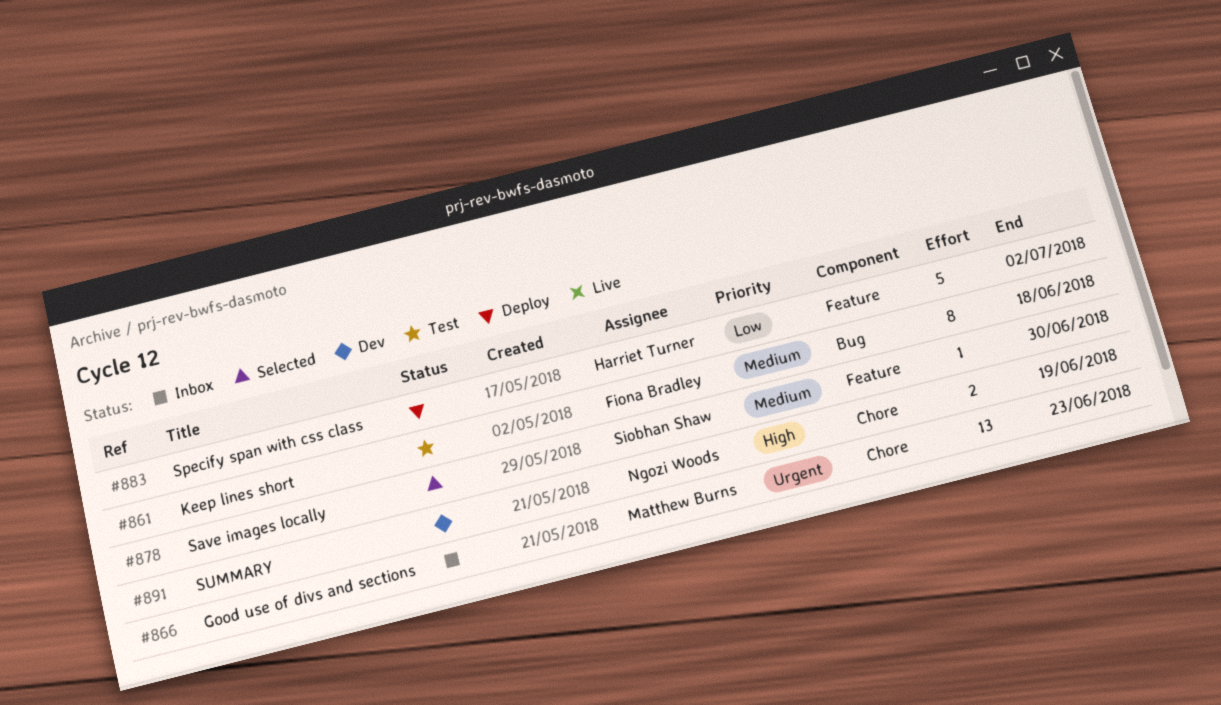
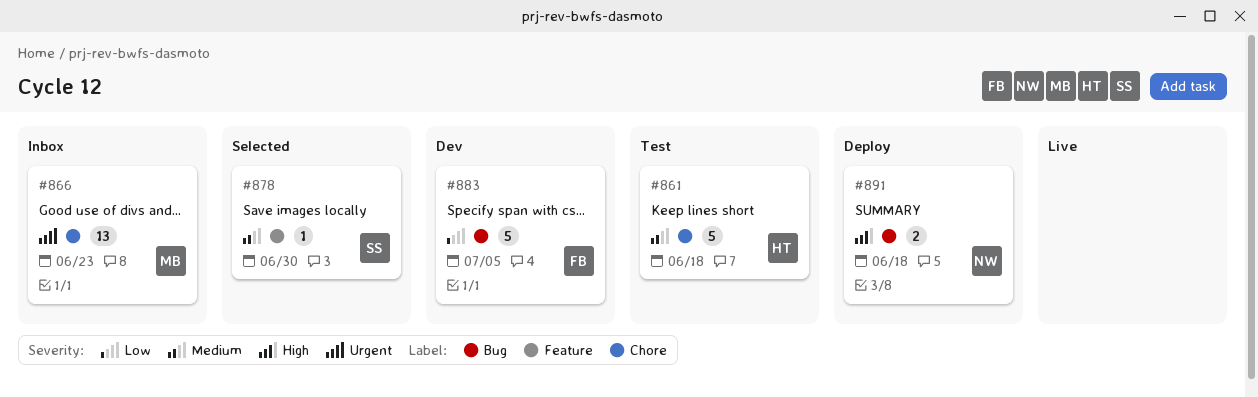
#861, owner: Fiona Bradley -> Harriet Turner
#861, label: Bug -> Chore
#861, estimate: 8 -> 5
#883, status: Deploy -> Dev
#883, owner: Harriet Turner -> Fiona Bradley
#883, label: Feature -> Bug
#883, due: Jul 2 -> Jul 5
#891, status: Dev -> Deploy
#891, label: Chore -> Bug
#891, due: Jun 19 -> Jun 18

